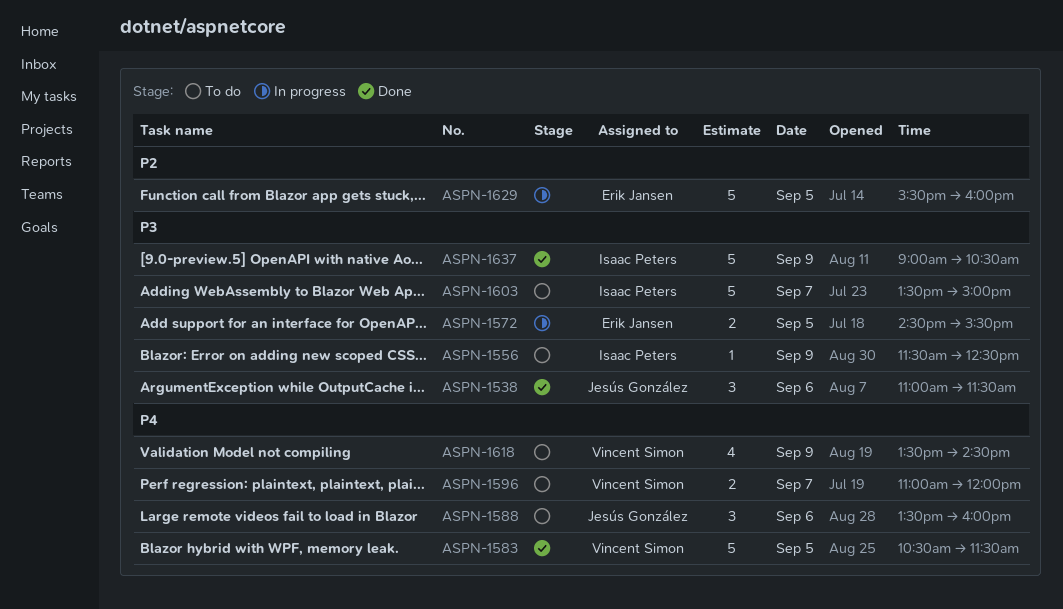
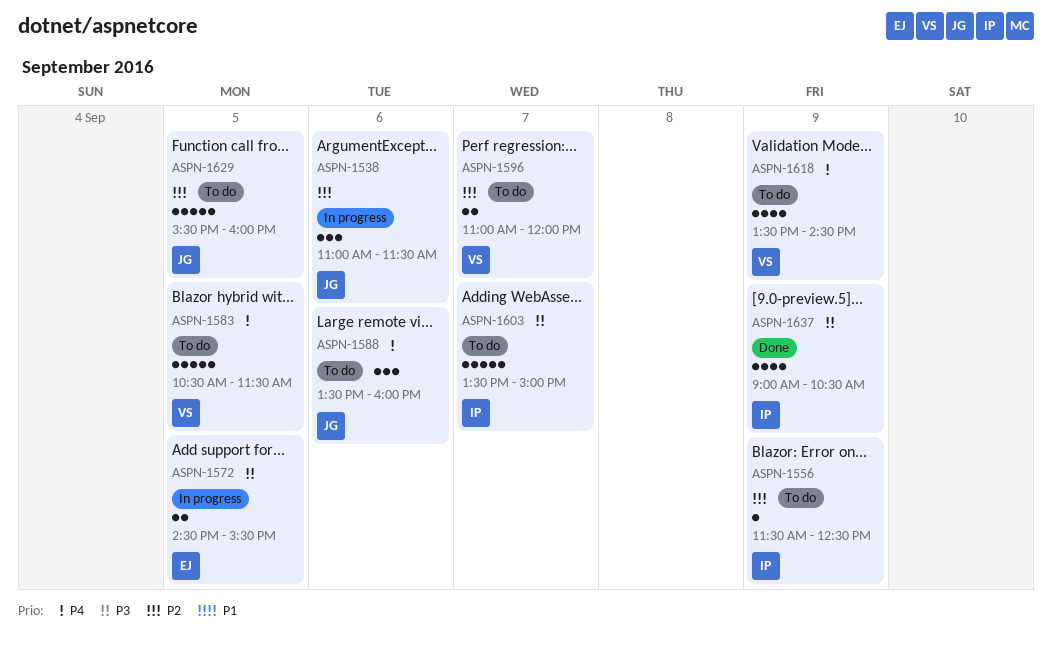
ASPN-1538, status: Done -> In progress
ASPN-1538, priority: P3 -> P2
ASPN-1556, priority: P3 -> P2
ASPN-1583, status: Done -> To do
ASPN-1596, priority: P4 -> P2
ASPN-1629, status: In progress -> To do
ASPN-1629, owner: Erik Jansen -> Jesús González
ASPN-1637, estimate: 5 -> 4

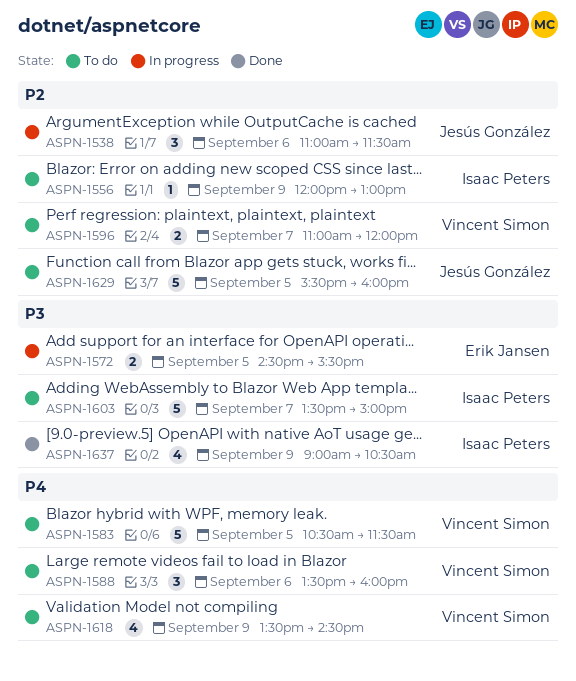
ASPN-1556, begins: 11:30 -> 12:00
ASPN-1556, ends: 12:30 -> 13:00
ASPN-1588, owner: Jesús González -> Vincent Simon

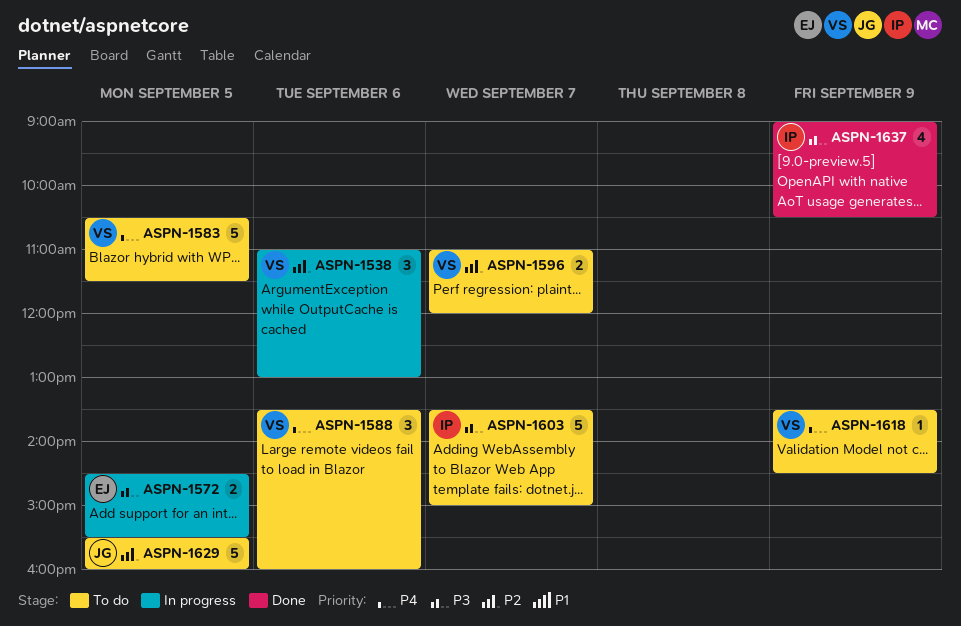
ASPN-1538, owner: Jesús González -> Vincent Simon
ASPN-1538, ends: 11:30 -> 13:00
ASPN-1556: present -> none
ASPN-1618, estimate: 4 -> 1

